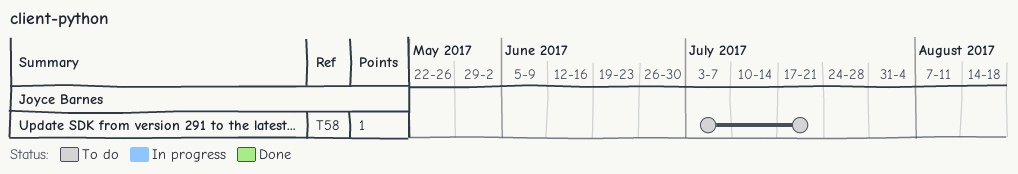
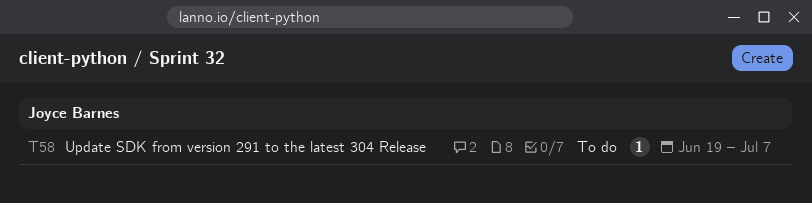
T58, start: Jul 3 -> Jun 19
T58, due: Jul 21 -> Jul 7

